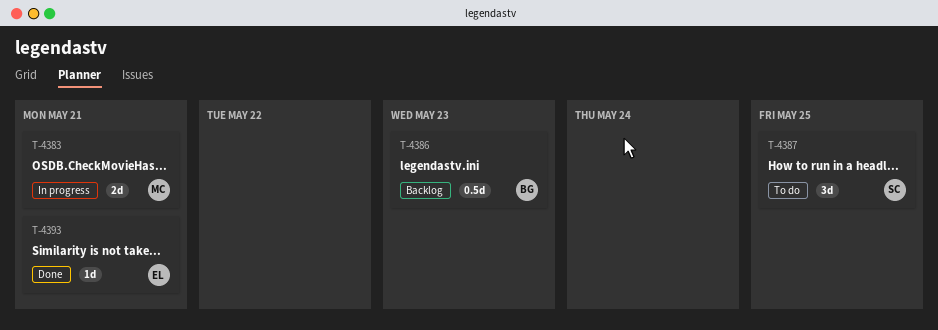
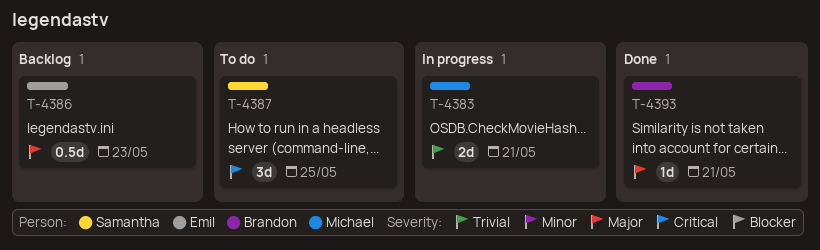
T-4386, owner: Brandon -> Emil
T-4393, owner: Emil -> Brandon

